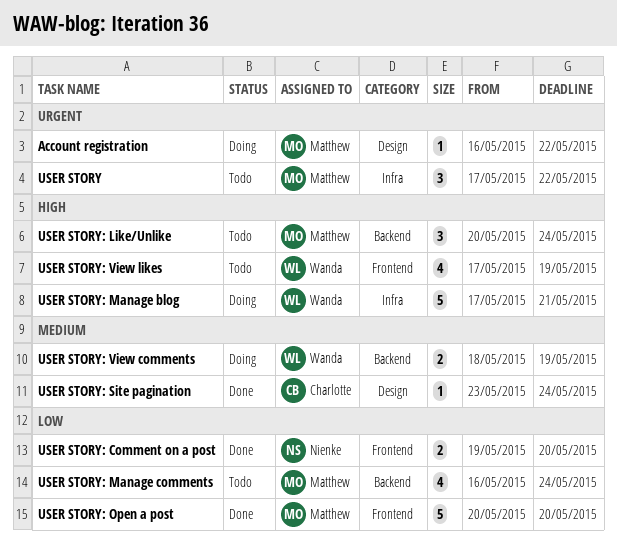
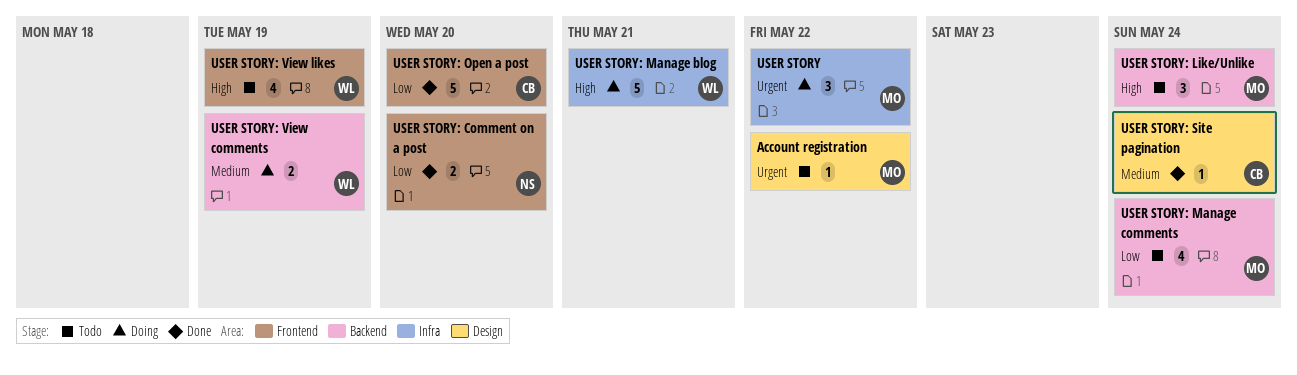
Account registration, status: Doing -> Todo
USER STORY, status: Todo -> Doing
USER STORY: Open a post, owner: Matthew -> Charlotte

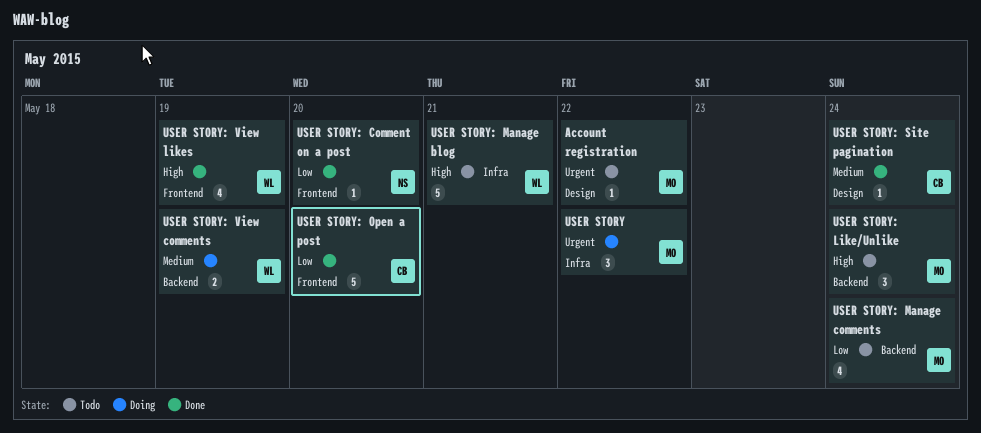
USER STORY: Comment on a post, estimate: 2 -> 1
USER STORY: Manage blog, status: Doing -> Todo
USER STORY: View likes, status: Todo -> Done

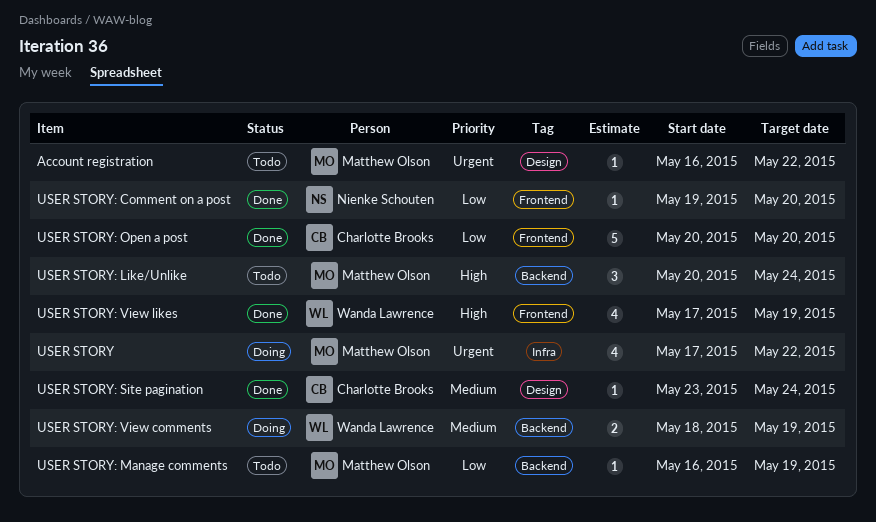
USER STORY, estimate: 3 -> 4
USER STORY: Manage blog: present -> none
USER STORY: Manage comments, estimate: 4 -> 1
USER STORY: Manage comments, due: May 24 -> May 19

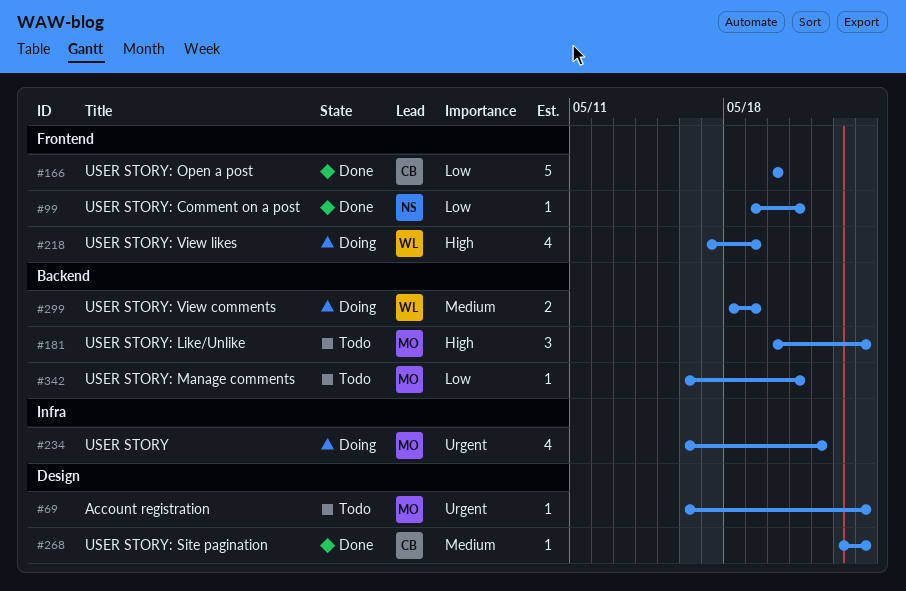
Account registration, due: May 22 -> May 24
USER STORY, start: May 17 -> May 16
USER STORY: Comment on a post, due: May 20 -> May 21
USER STORY: Manage comments, due: May 19 -> May 21
USER STORY: View likes, status: Done -> Doing

